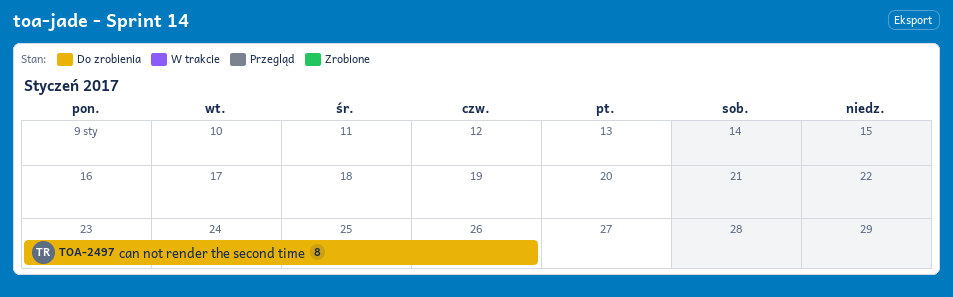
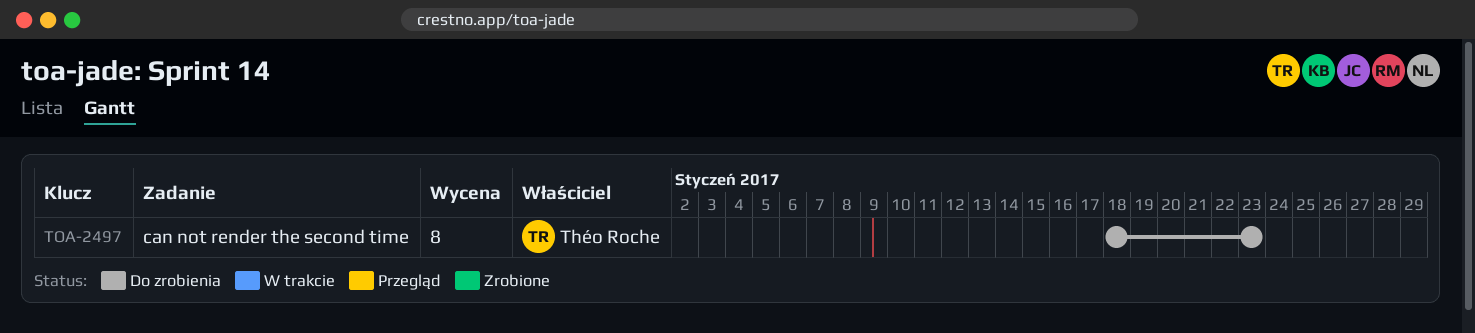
TOA-2497, start: Jan 23 -> Jan 18
TOA-2497, due: Jan 26 -> Jan 23

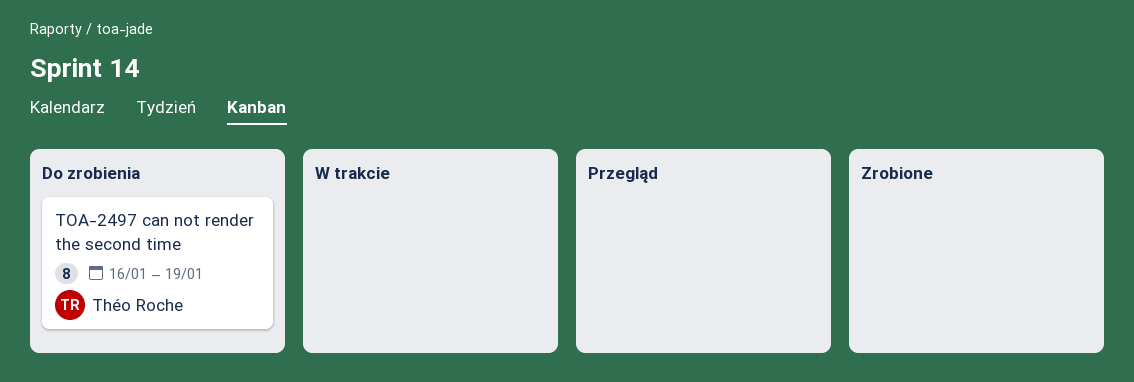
TOA-2497, start: Jan 18 -> Jan 16
TOA-2497, due: Jan 23 -> Jan 19

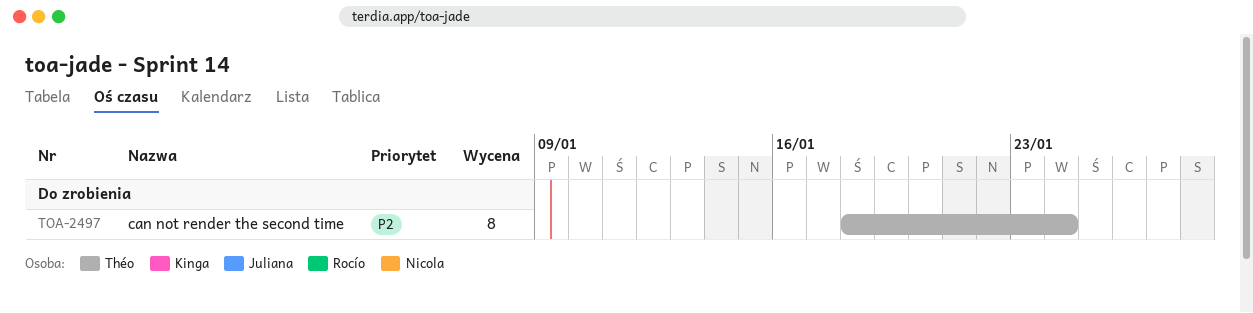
TOA-2497, start: Jan 16 -> Jan 18
TOA-2497, due: Jan 19 -> Jan 24

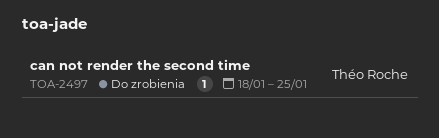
TOA-2497, estimate: 8 -> 1
TOA-2497, due: Jan 24 -> Jan 25

